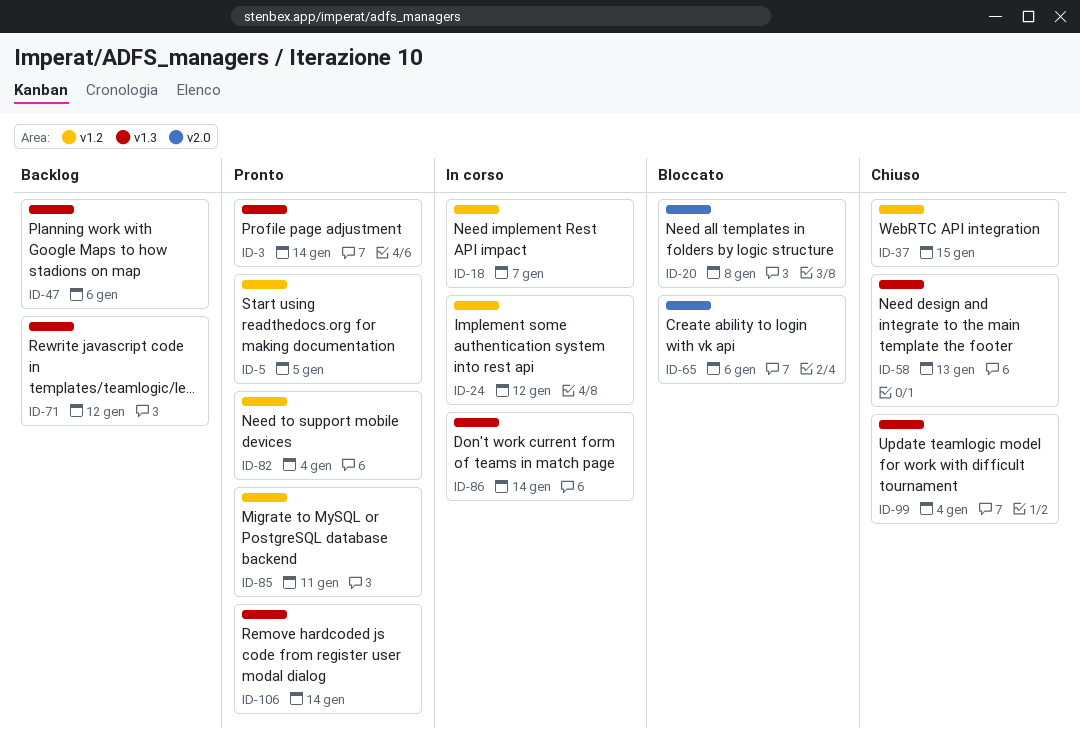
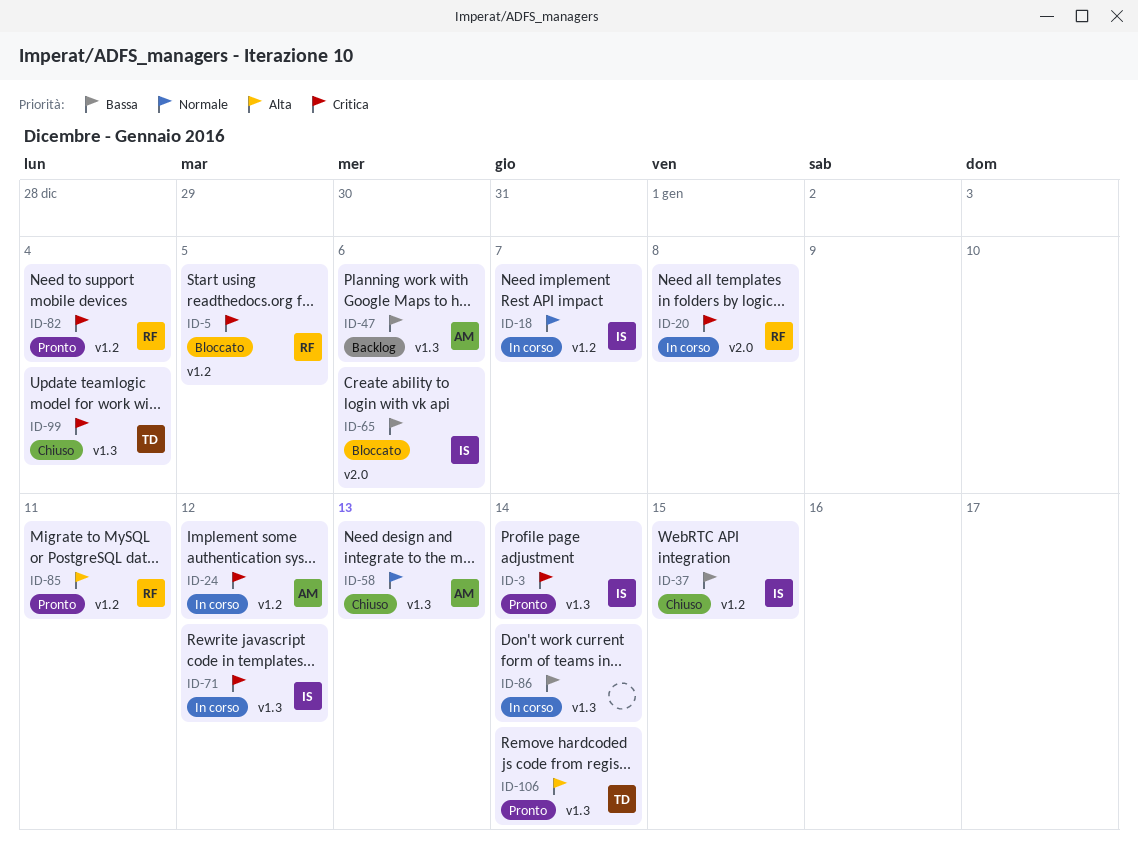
ID-5, status: Pronto -> Bloccato
ID-20, status: Bloccato -> In corso
ID-71, status: Backlog -> In corso

